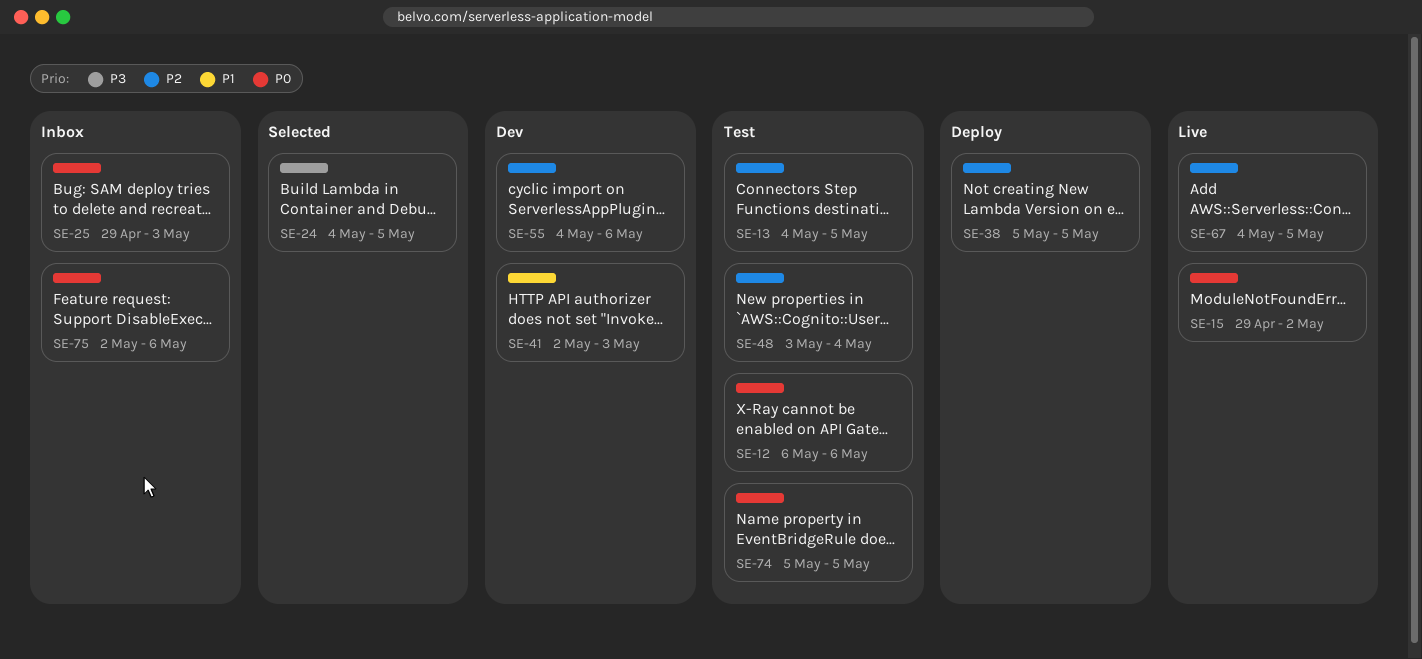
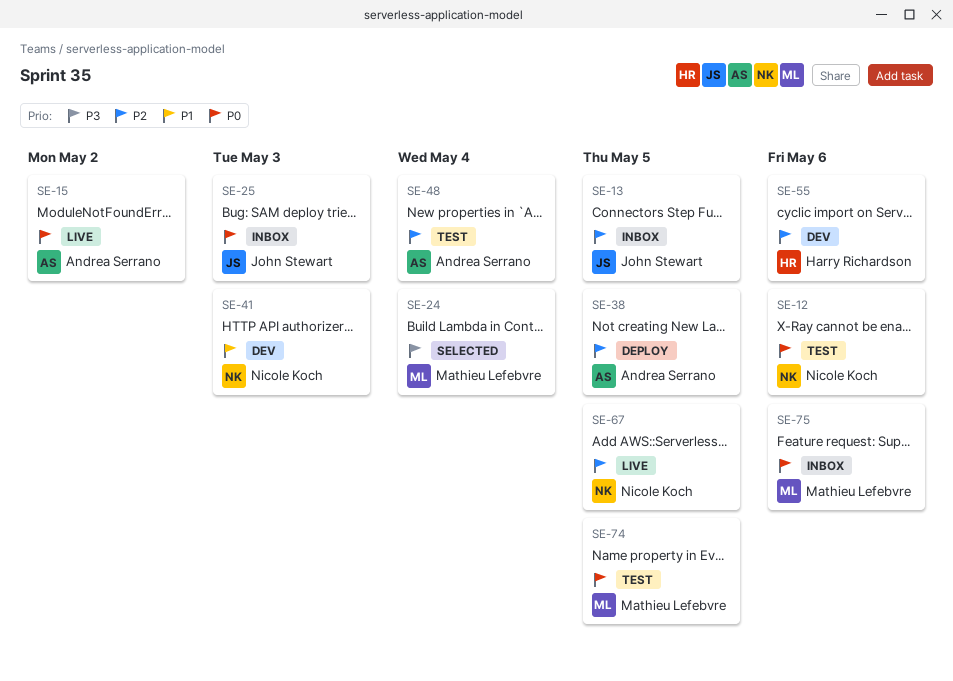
SE-13, status: Test -> Inbox
SE-24, due: May 5 -> May 4

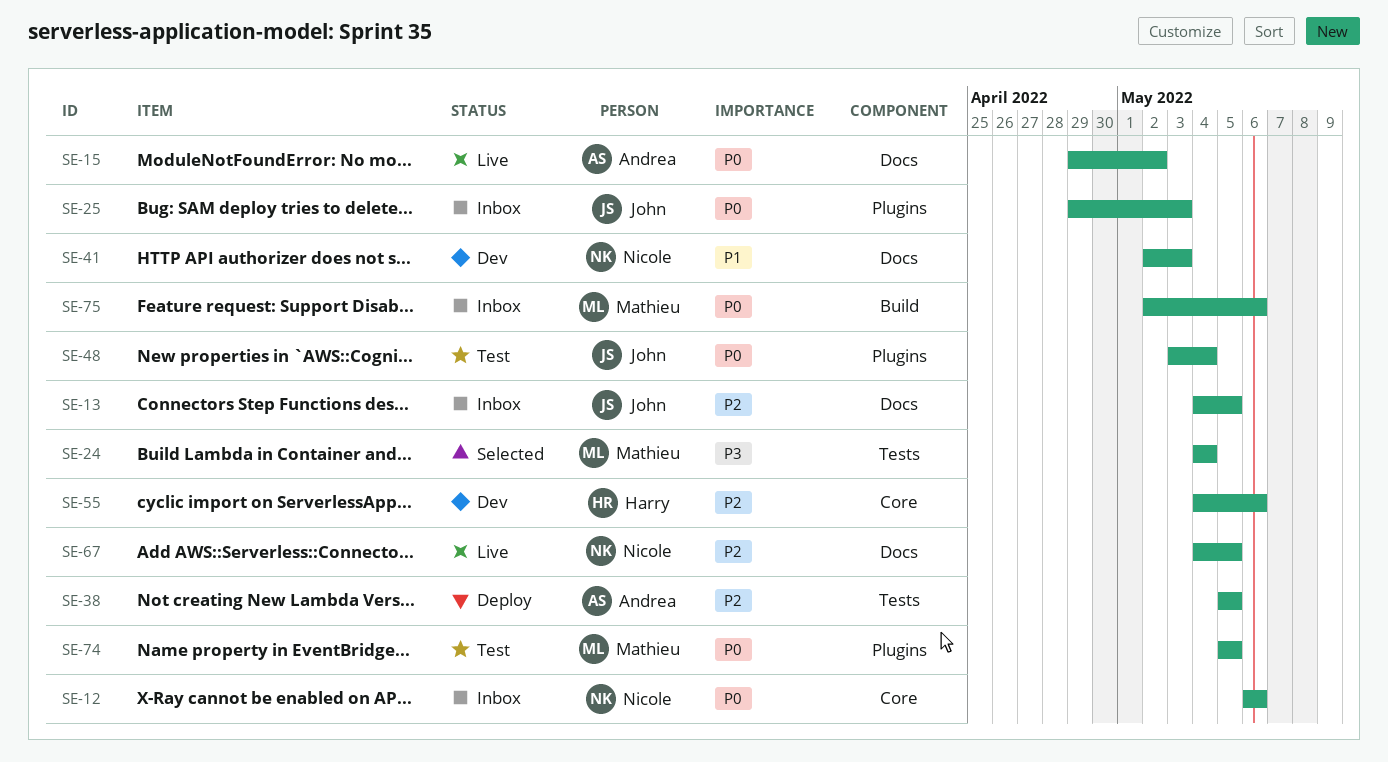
SE-12, status: Test -> Inbox
SE-48, owner: Andrea Serrano -> John Stewart
SE-48, priority: P2 -> P0

